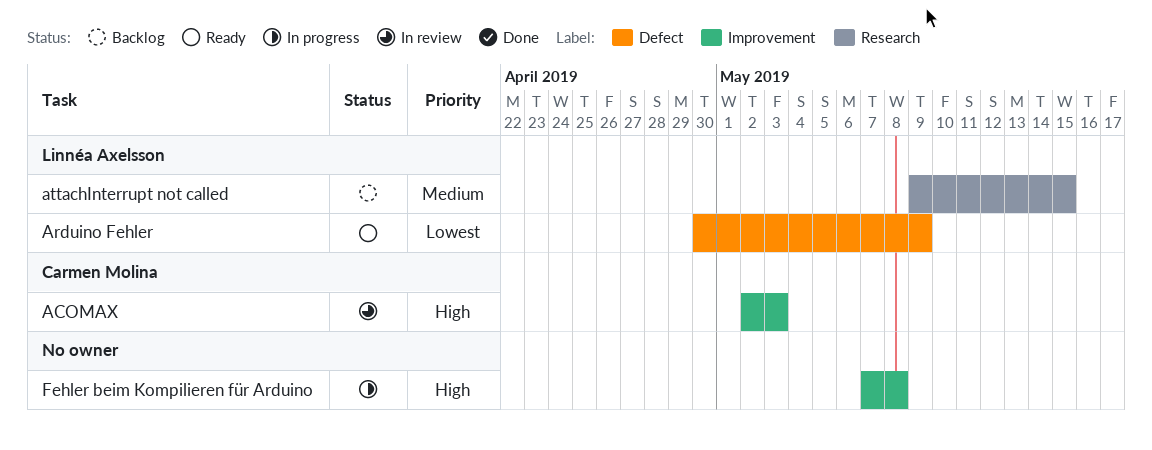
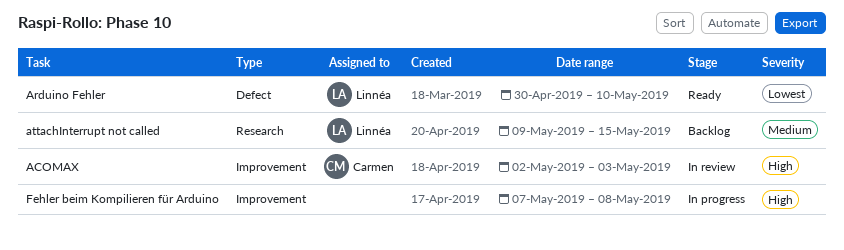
Arduino Fehler, due: May 9 -> May 10

